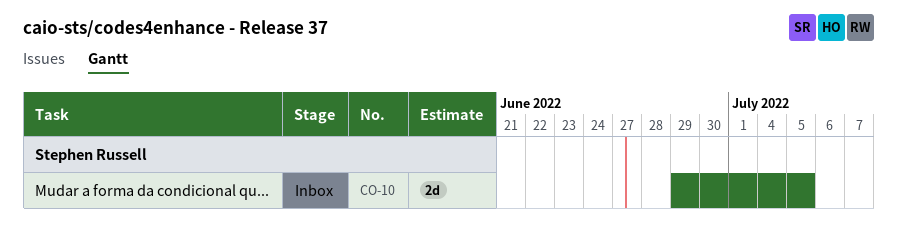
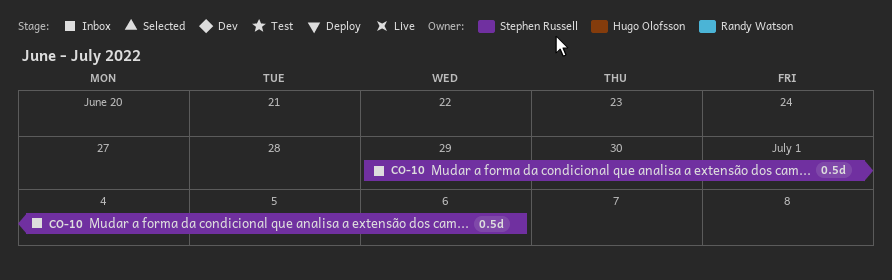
CO-10, estimate: 2d -> 0.5d
CO-10, due: Jul 5 -> Jul 6

